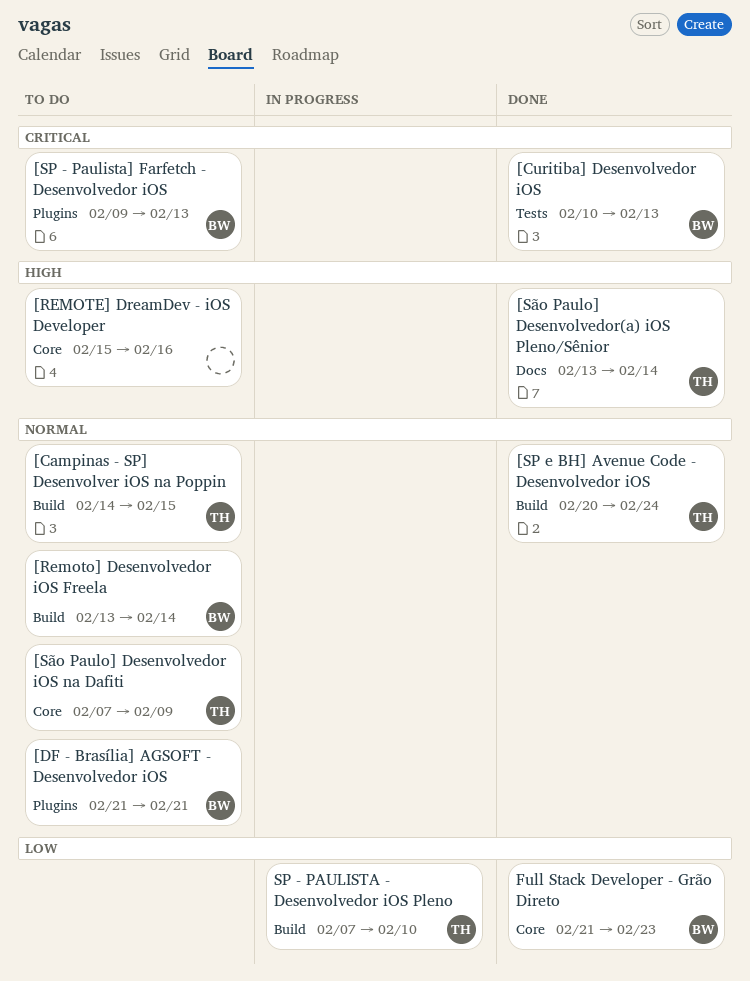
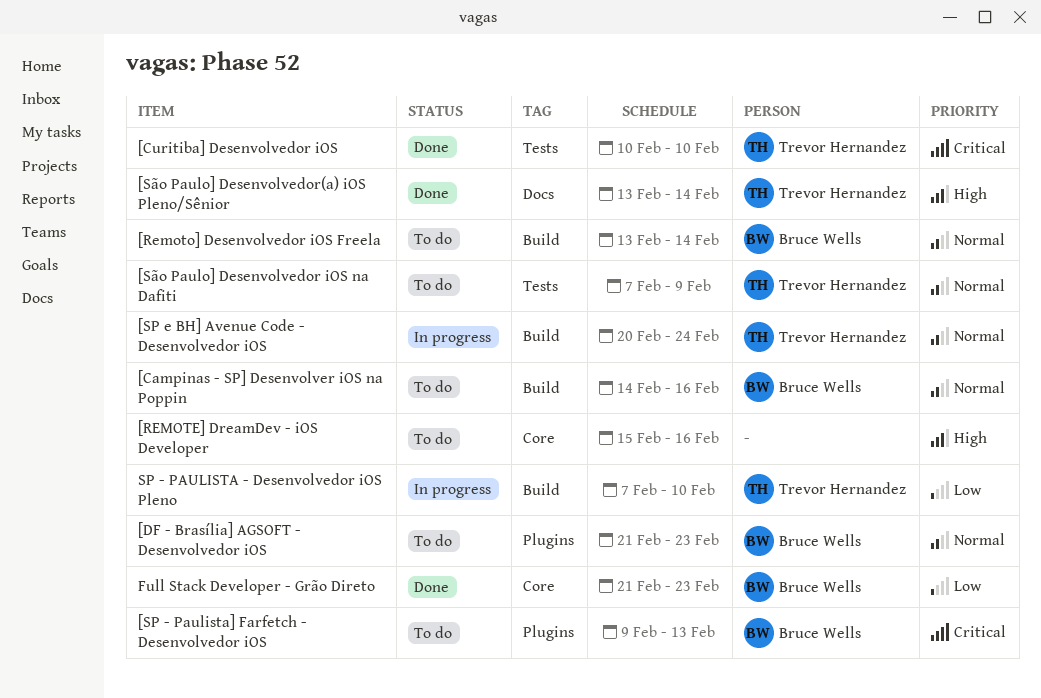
[Campinas - SP] Desenvolver iOS na Poppin, owner: Trevor Hernandez -> Bruce Wells
[Campinas - SP] Desenvolver iOS na Poppin, due: Feb 15 -> Feb 16
[Curitiba] Desenvolvedor iOS, owner: Bruce Wells -> Trevor Hernandez
[Curitiba] Desenvolvedor iOS, due: Feb 13 -> Feb 10
[DF - Brasília] AGSOFT - Desenvolvedor iOS, due: Feb 21 -> Feb 23
[SP e BH] Avenue Code - Desenvolvedor iOS, status: Done -> In progress
[São Paulo] Desenvolvedor iOS na Dafiti, label: Core -> Tests

